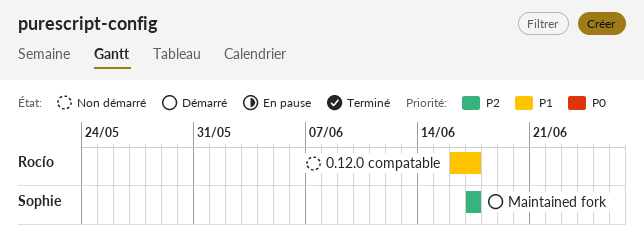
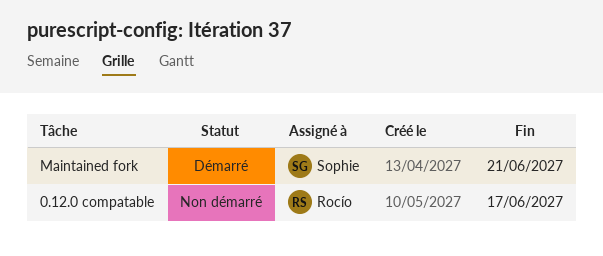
Maintained fork, due: Jun 17 -> Jun 21

